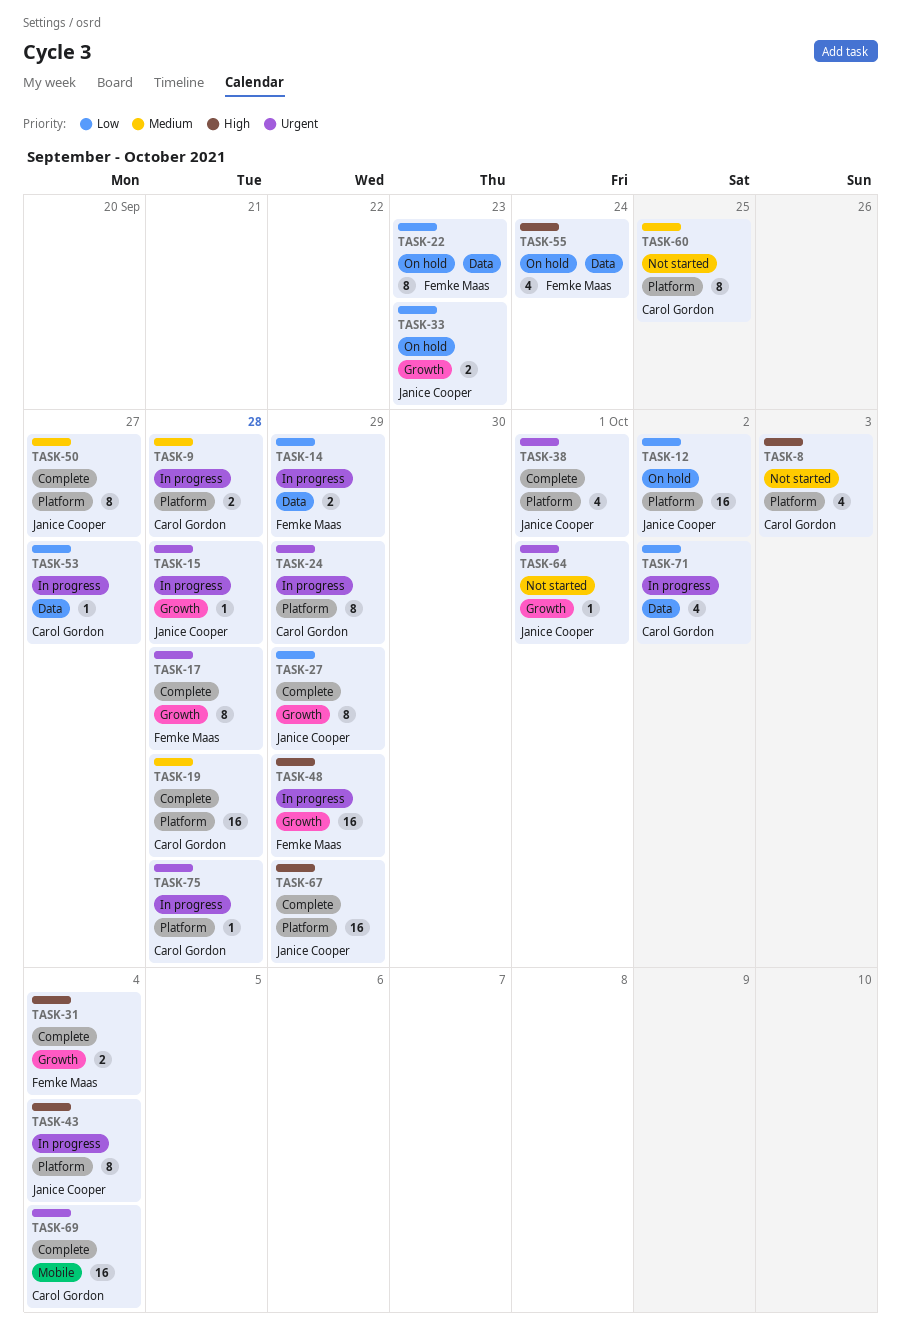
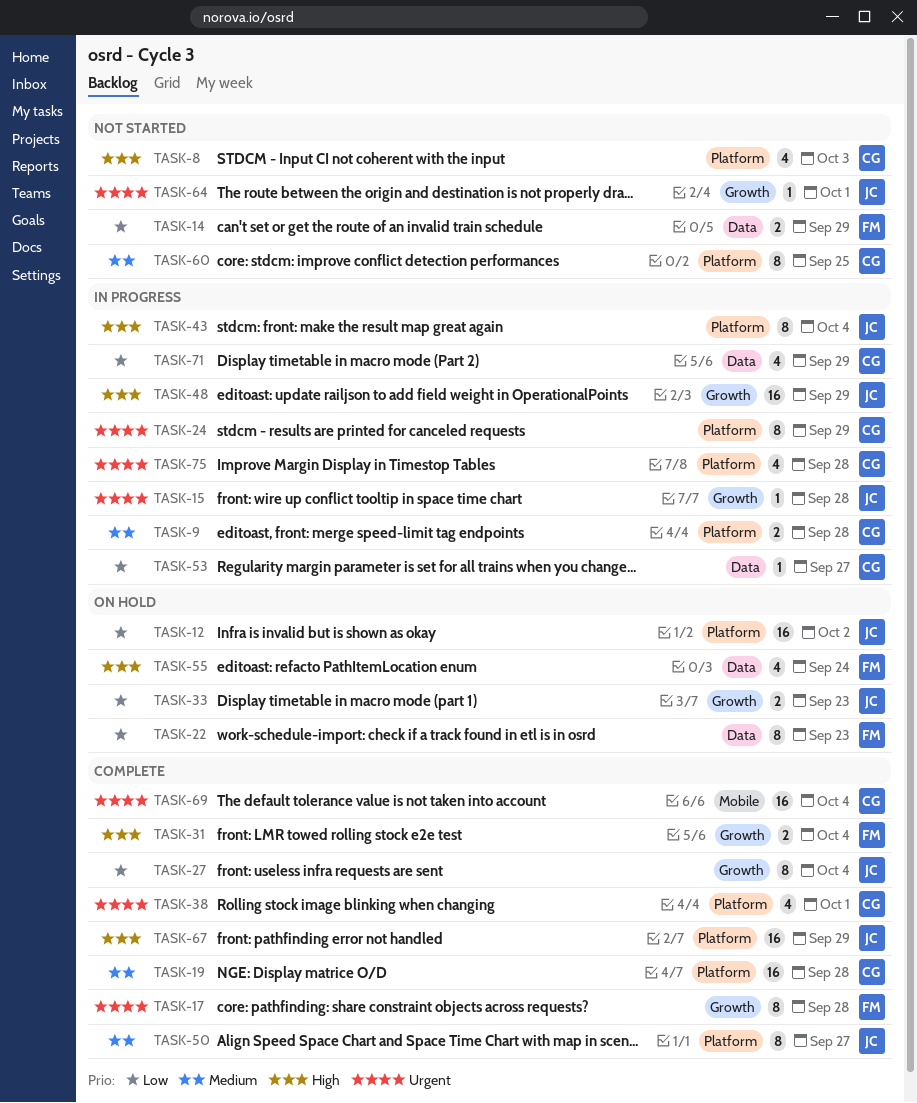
TASK-14, status: In progress -> Not started
TASK-27, due: Sep 29 -> Oct 4
TASK-38, owner: Janice Cooper -> Carol Gordon
TASK-48, owner: Femke Maas -> Janice Cooper
TASK-71, due: Oct 2 -> Sep 29
TASK-75, estimate: 1 -> 4

